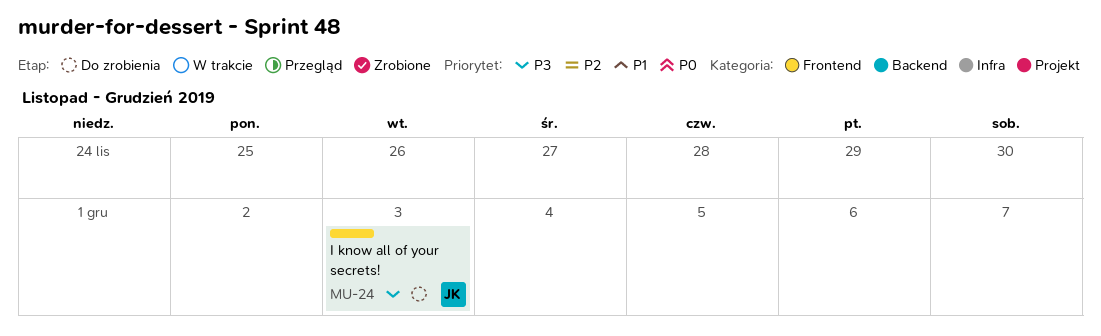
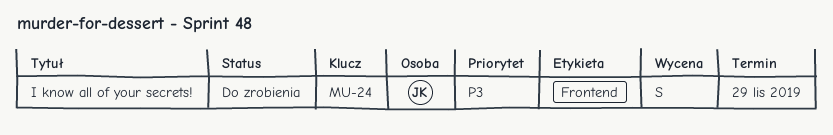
MU-24, due: Dec 3 -> Nov 29

